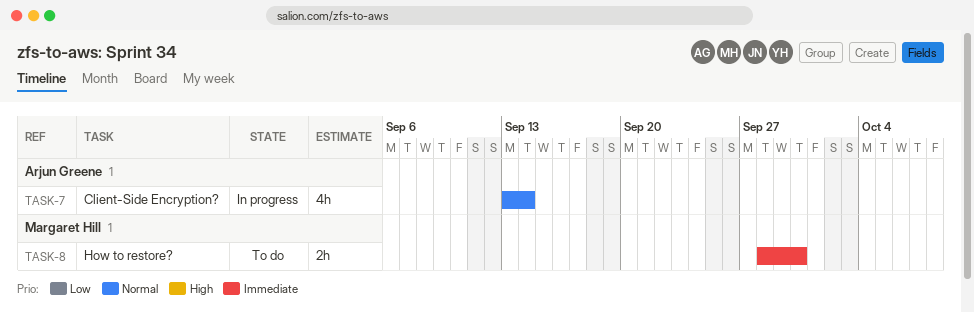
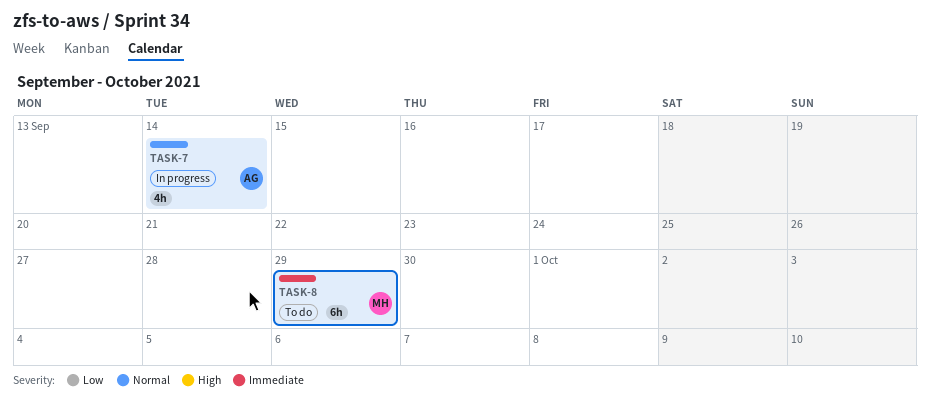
TASK-8, estimate: 2h -> 6h
TASK-8, due: Sep 30 -> Sep 29

